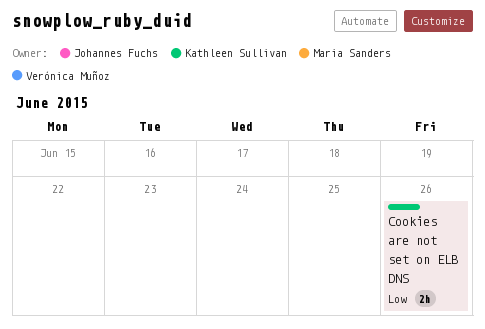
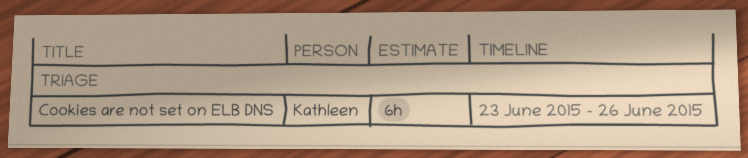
Cookies are not set on ELB DNS, estimate: 2h -> 6h

